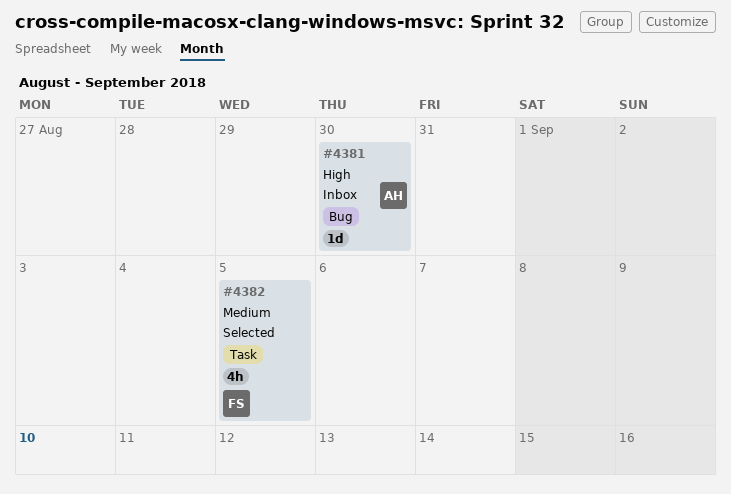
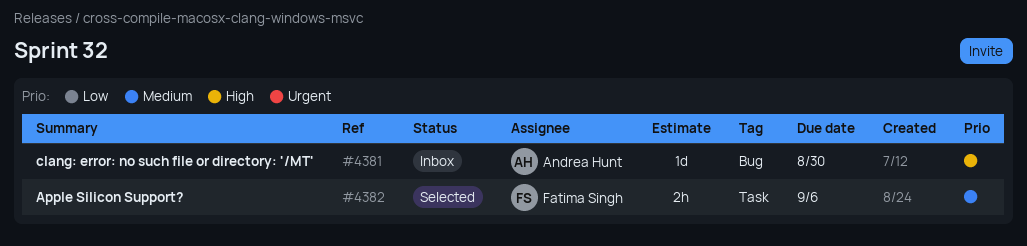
#4382, estimate: 4h -> 2h
#4382, due: Sep 5 -> Sep 6

